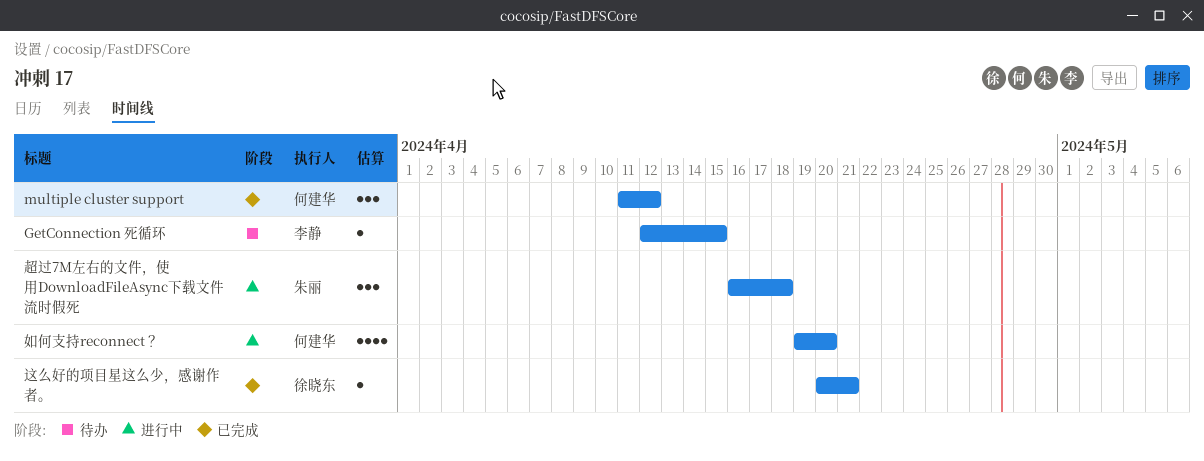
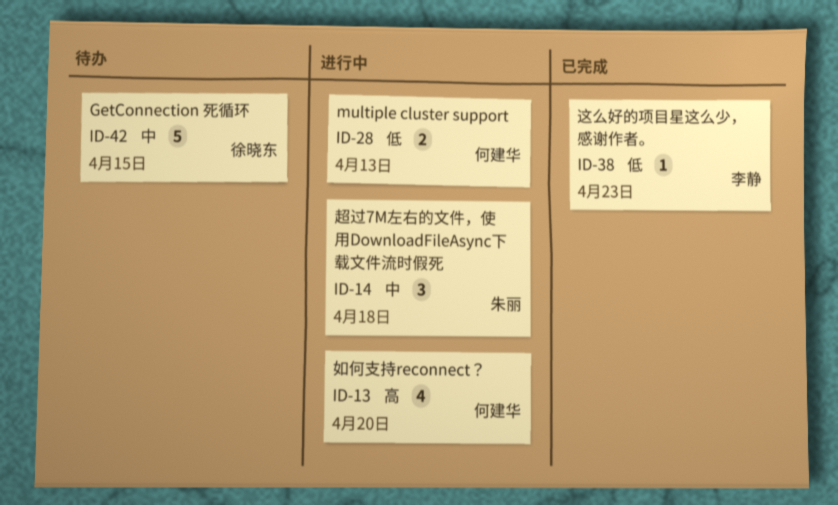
GetConnection 死循环, owner: 李静 -> 徐晓东
GetConnection 死循环, estimate: 1 -> 5
multiple cluster support, status: 已完成 -> 进行中
multiple cluster support, estimate: 3 -> 2
multiple cluster support, due: Apr 12 -> Apr 13
这么好的项目星这么少，感谢作者。, owner: 徐晓东 -> 李静
这么好的项目星这么少，感谢作者。, due: Apr 21 -> Apr 23

